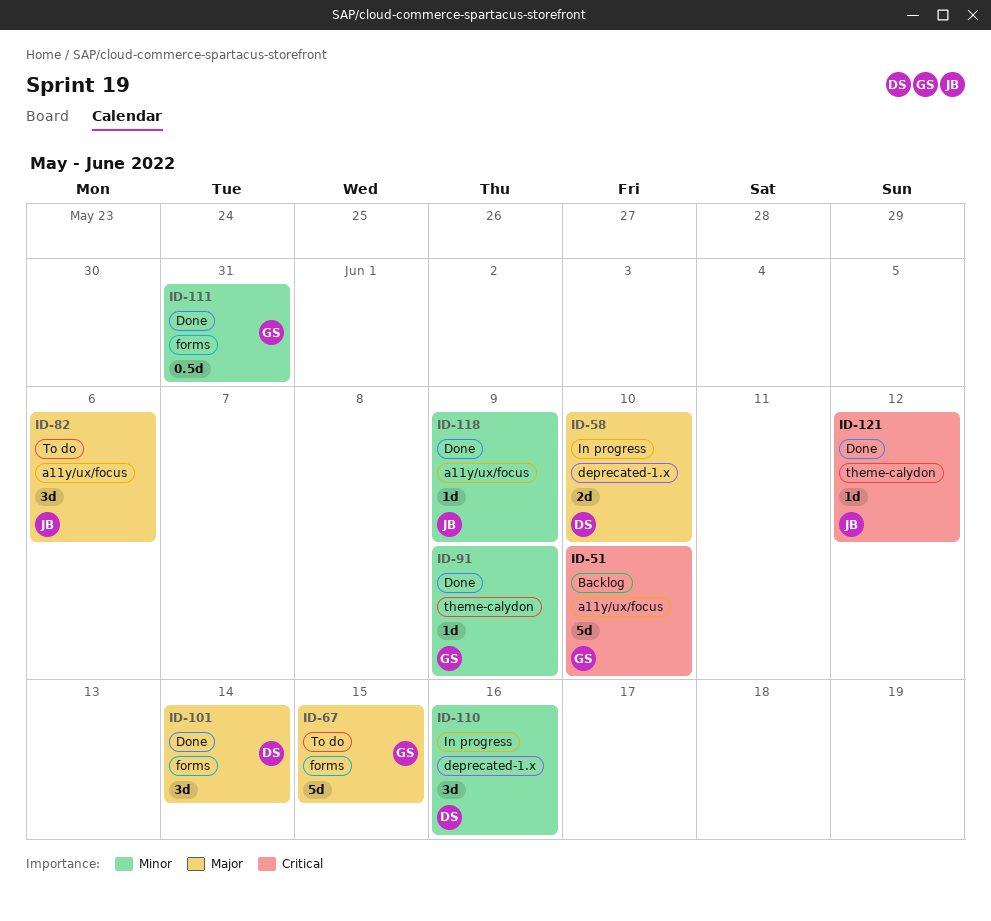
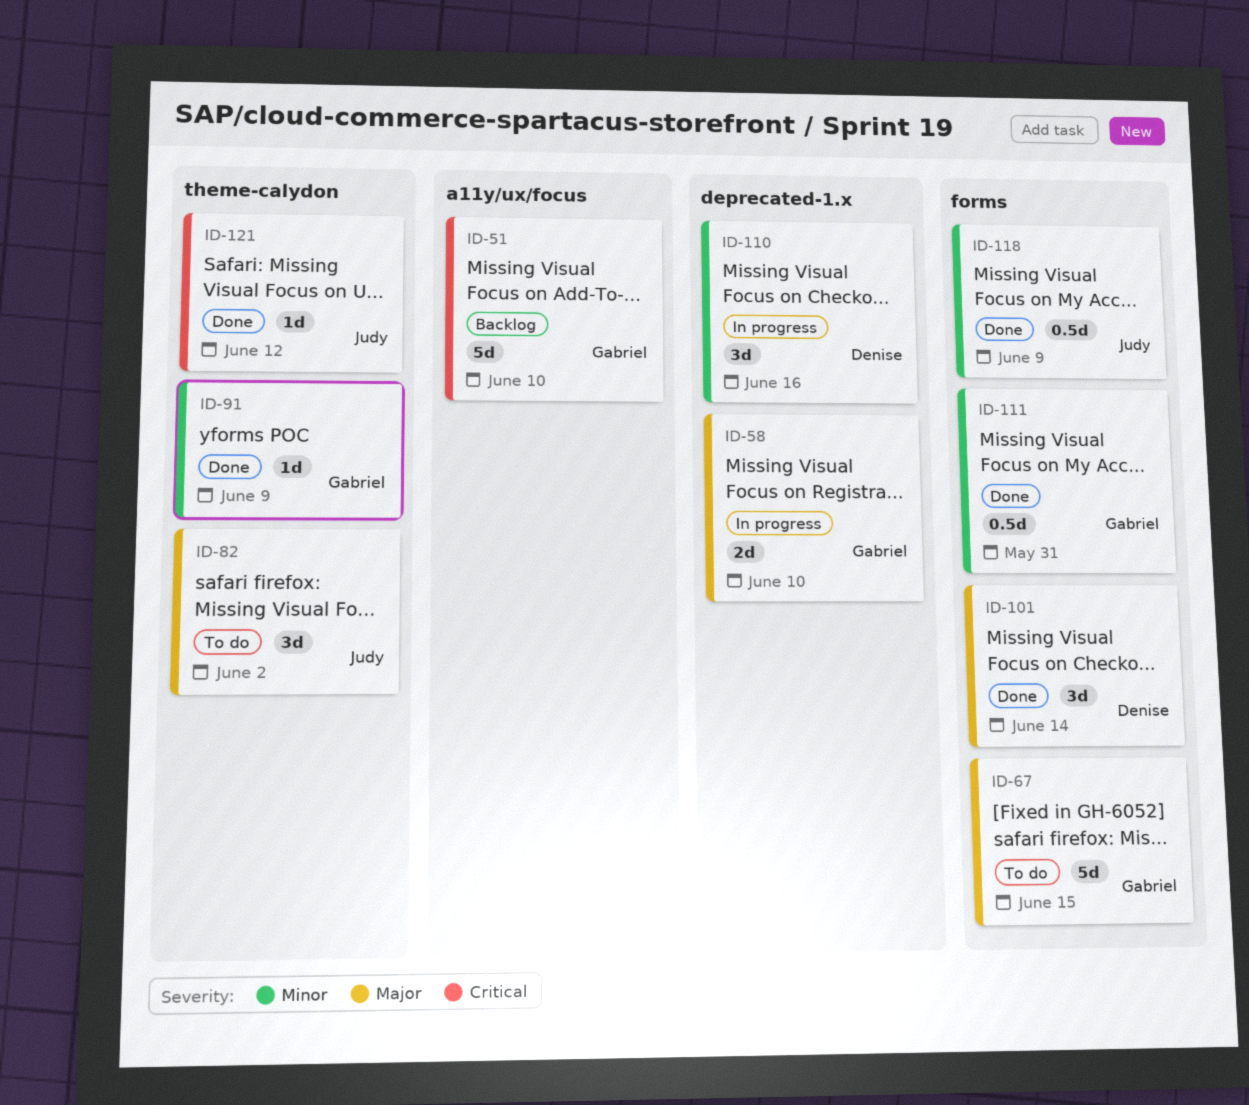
ID-58, owner: Denise -> Gabriel
ID-82, label: a11y/ux/focus -> theme-calydon
ID-82, due: Jun 6 -> Jun 2
ID-118, label: a11y/ux/focus -> forms
ID-118, estimate: 1d -> 0.5d

